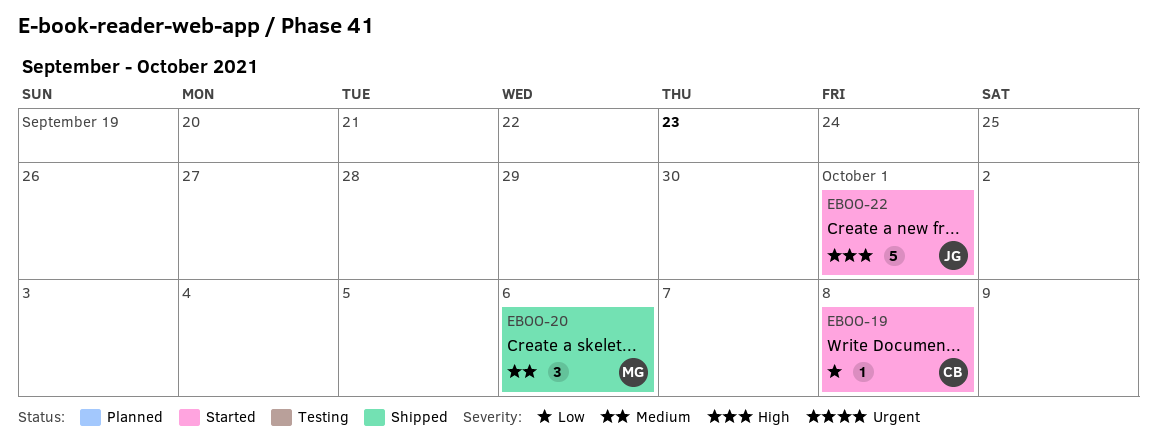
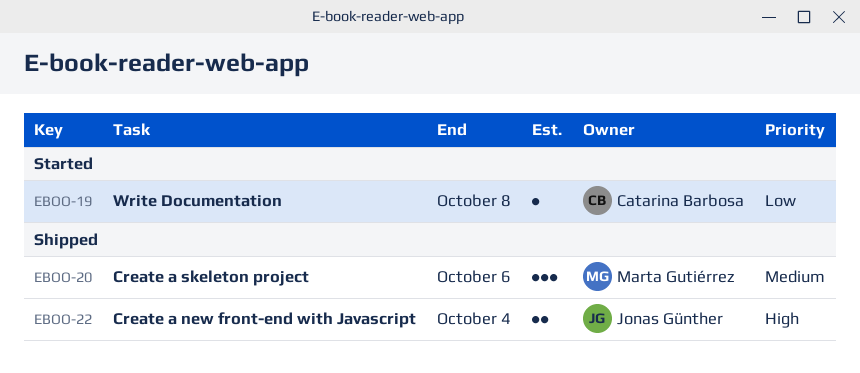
EBOO-22, status: Started -> Shipped
EBOO-22, estimate: 5 -> 2
EBOO-22, due: Oct 1 -> Oct 4

